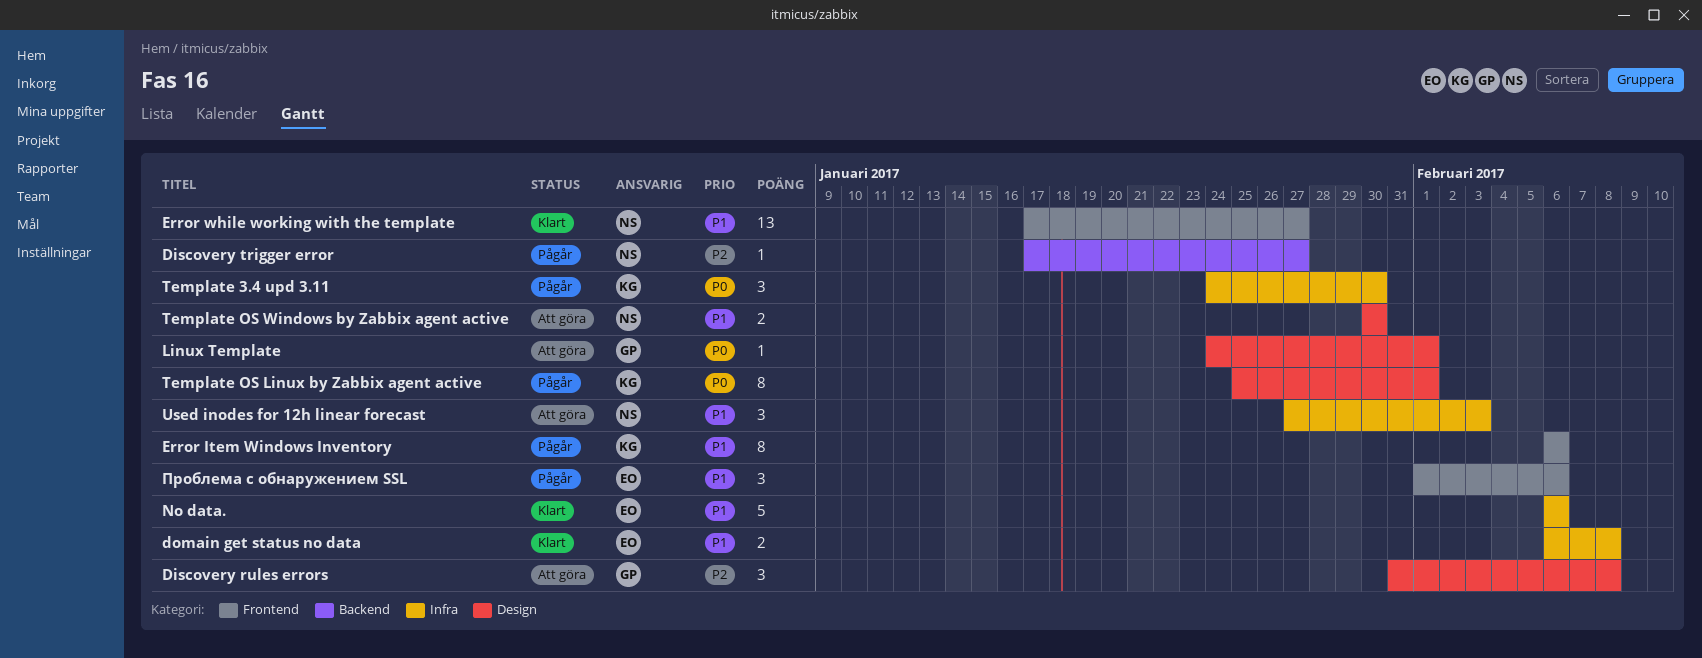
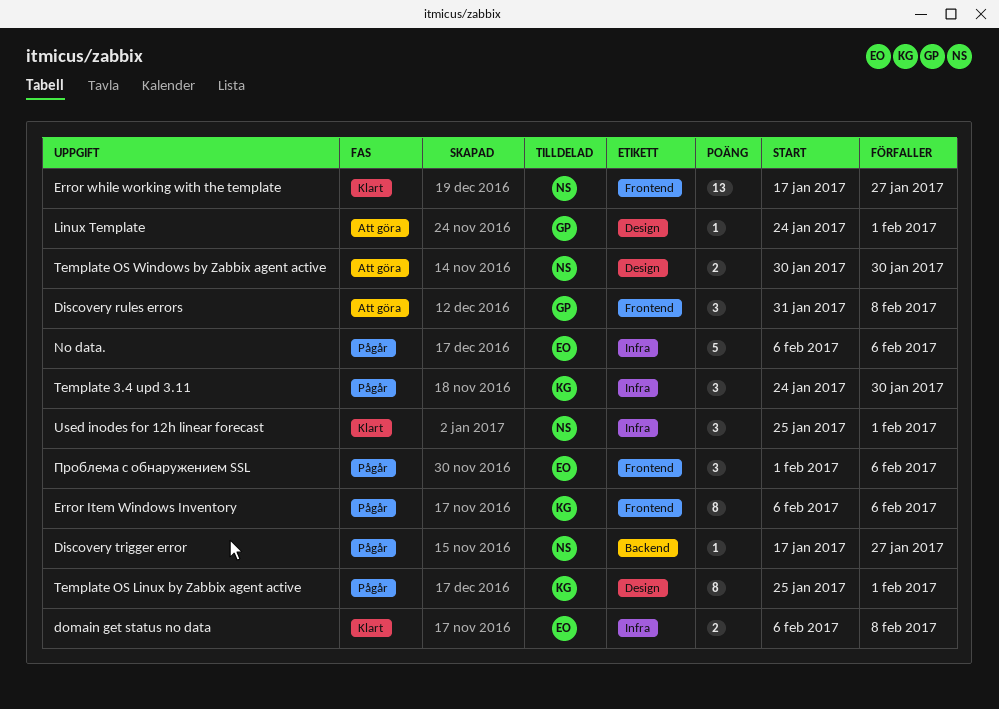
Discovery rules errors, label: Design -> Frontend
No data., status: Klart -> Pågår
Used inodes for 12h linear forecast, status: Att göra -> Klart
Used inodes for 12h linear forecast, start: Jan 27 -> Jan 25
Used inodes for 12h linear forecast, due: Feb 3 -> Feb 1

